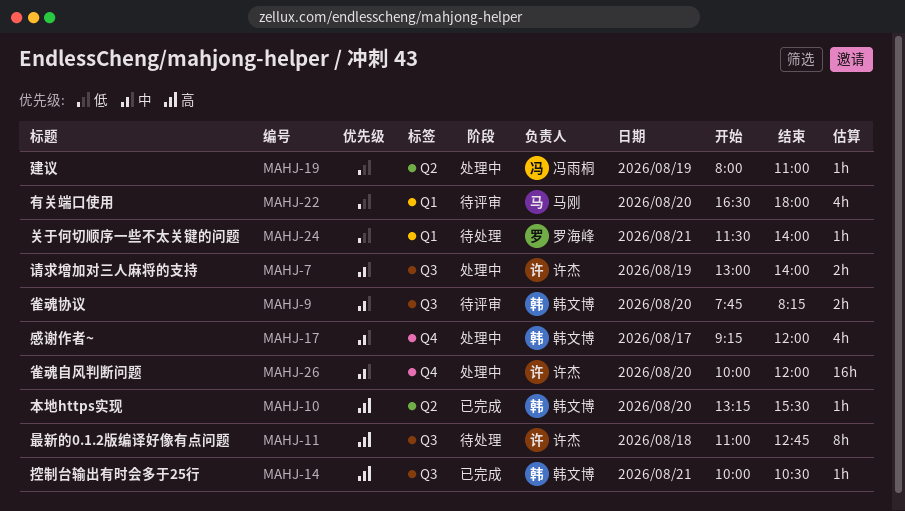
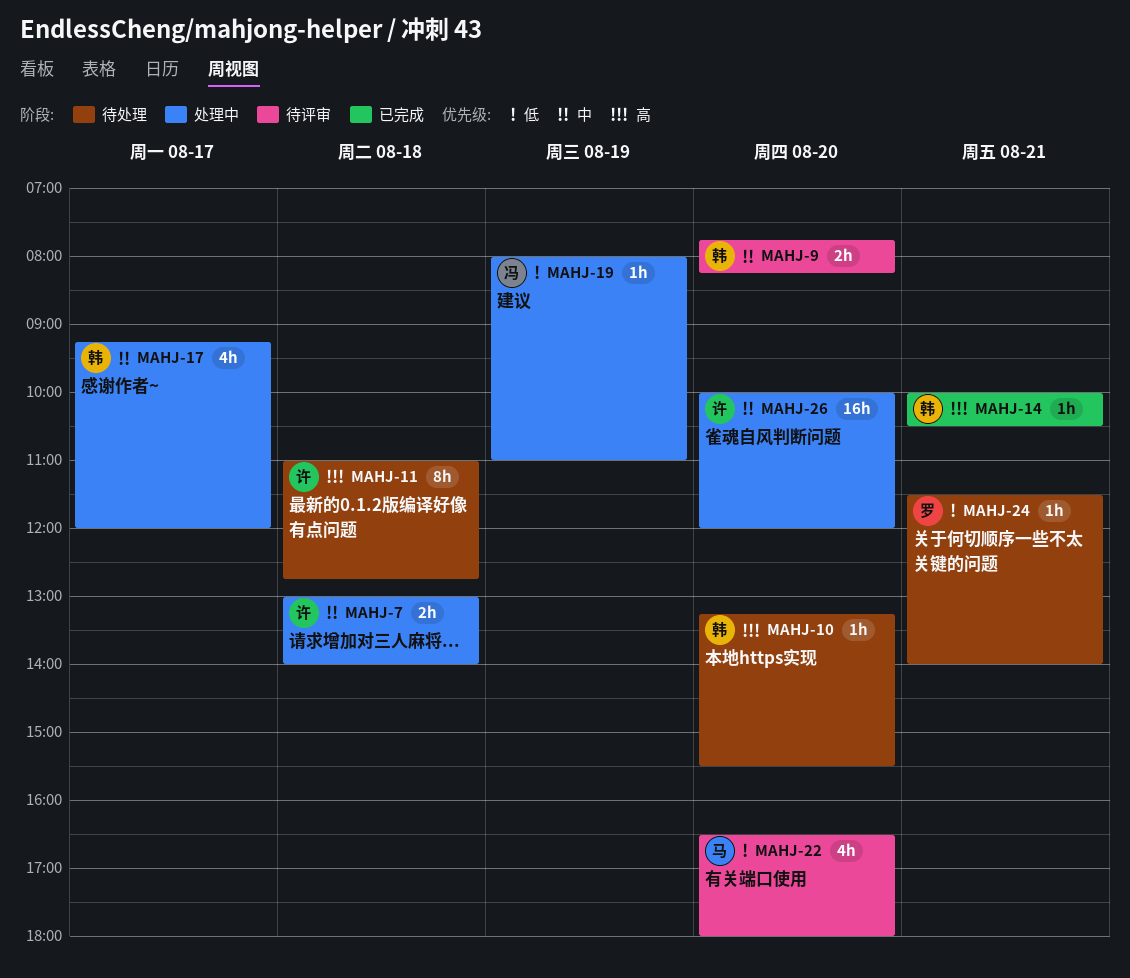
MAHJ-7, day: Aug 19 -> Aug 18
MAHJ-10, status: 已完成 -> 待处理

